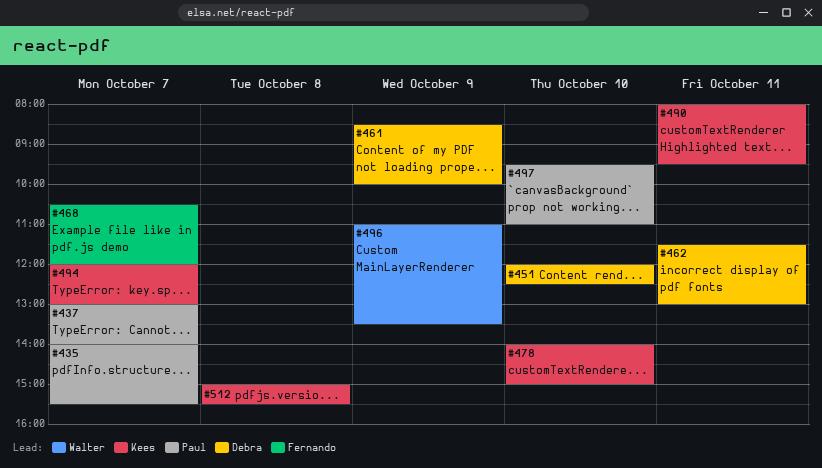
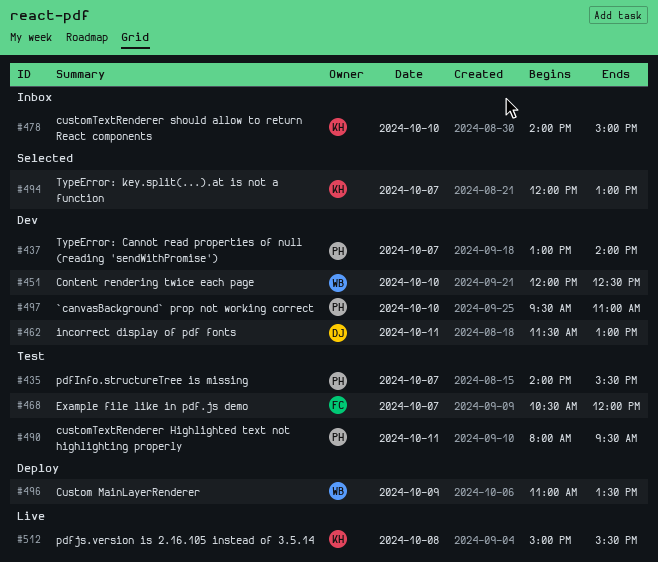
#451, owner: Debra -> Walter
#461: present -> none
#490, owner: Kees -> Paul

